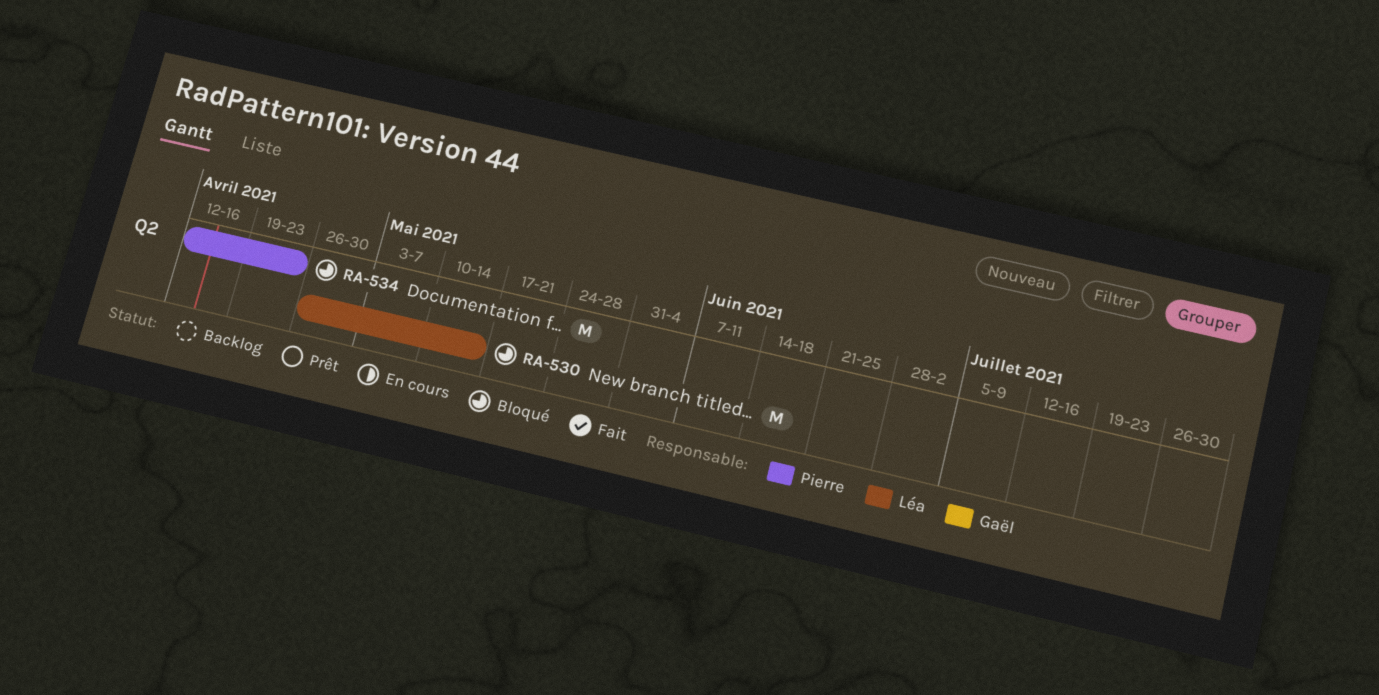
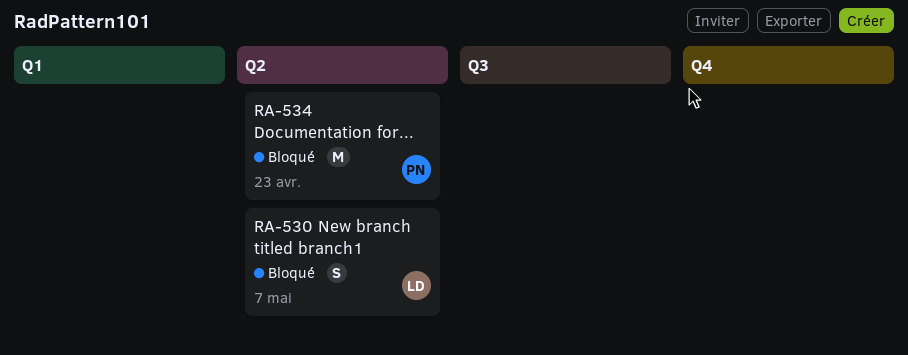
RA-530, estimate: M -> S
RA-530, due: May 14 -> May 7

